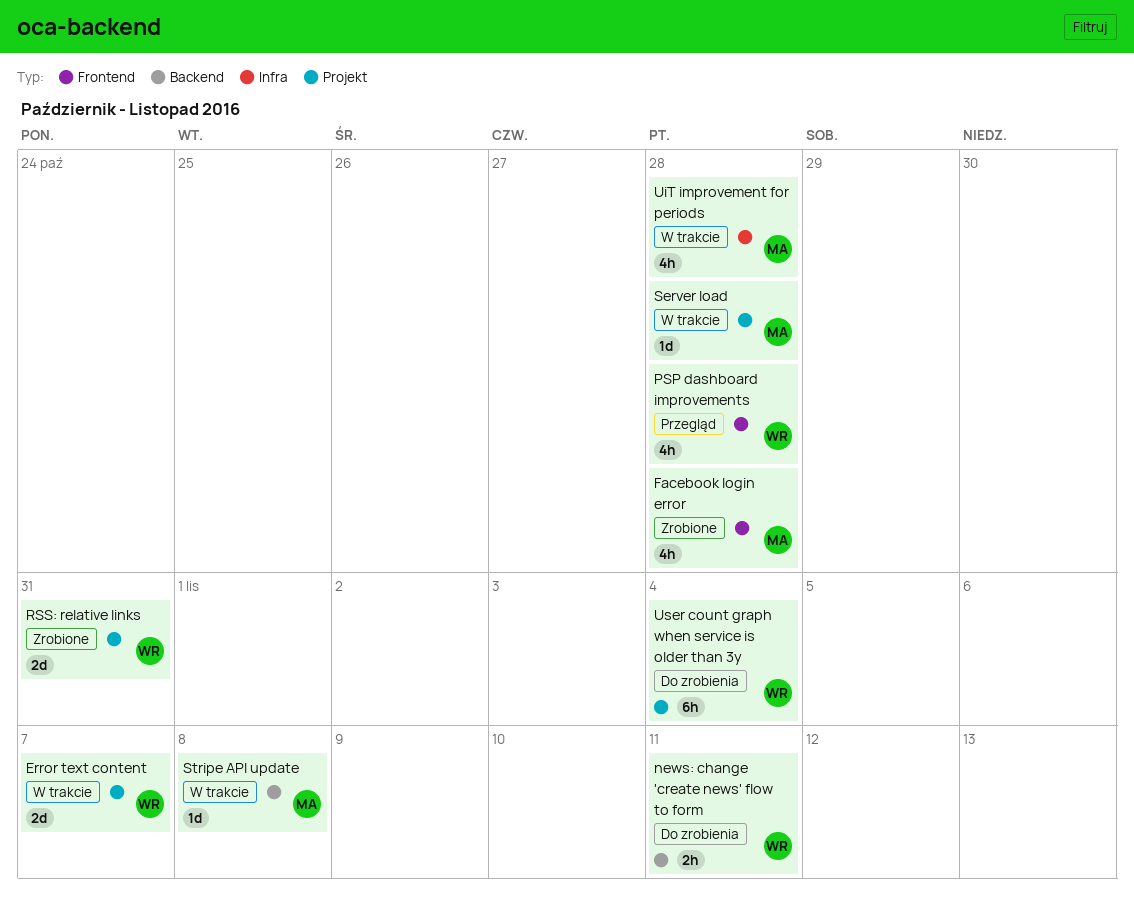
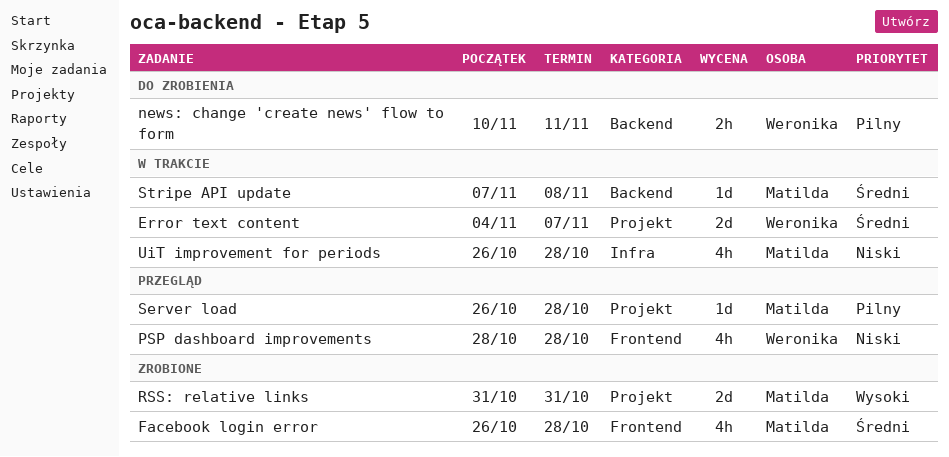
RSS: relative links, owner: Weronika -> Matilda
Server load, status: W trakcie -> Przegląd
User count graph when service is older than 3y: present -> none

